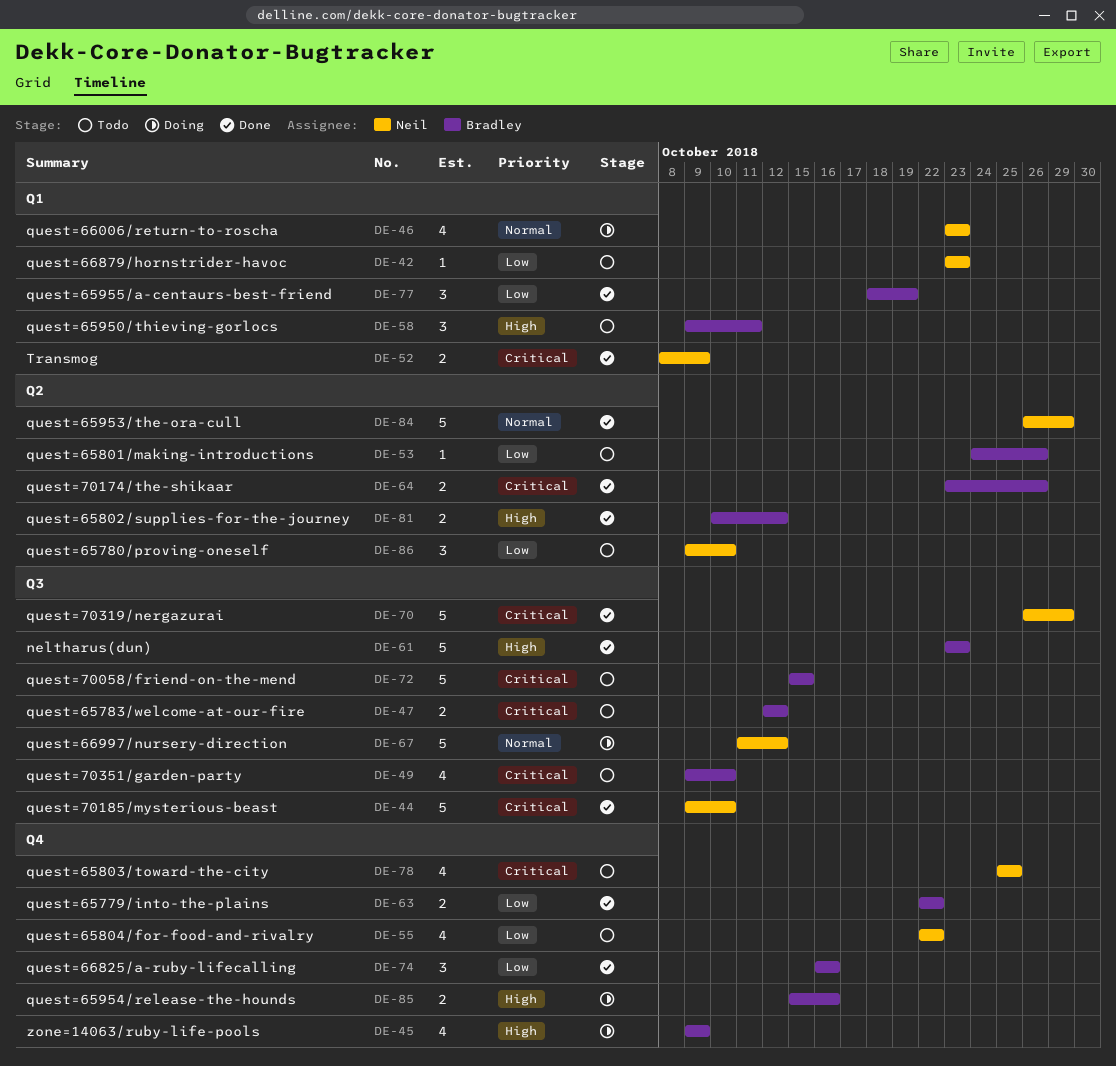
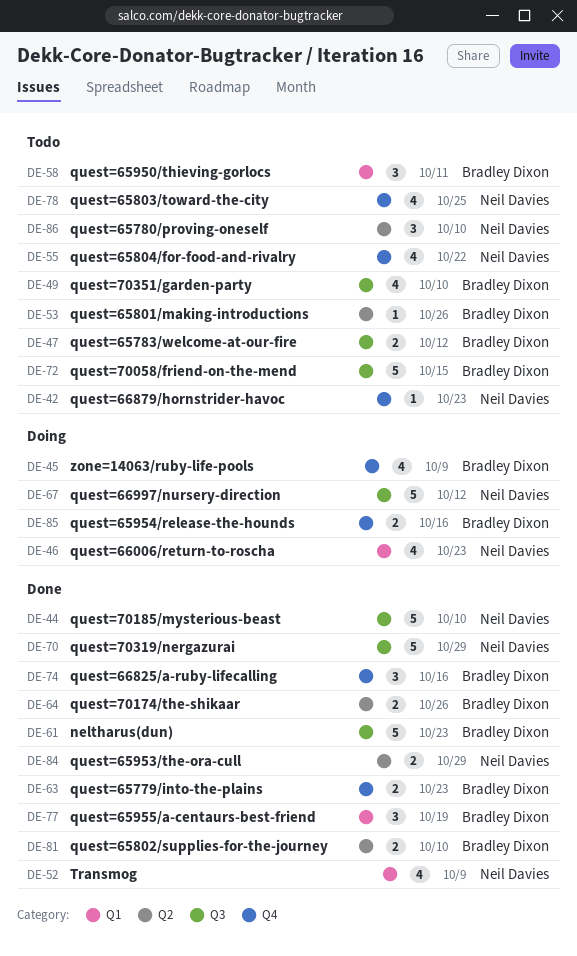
DE-42, label: Q1 -> Q4
DE-52, estimate: 2 -> 4
DE-63, due: Oct 22 -> Oct 23
DE-81, due: Oct 12 -> Oct 10
DE-84, estimate: 5 -> 2

